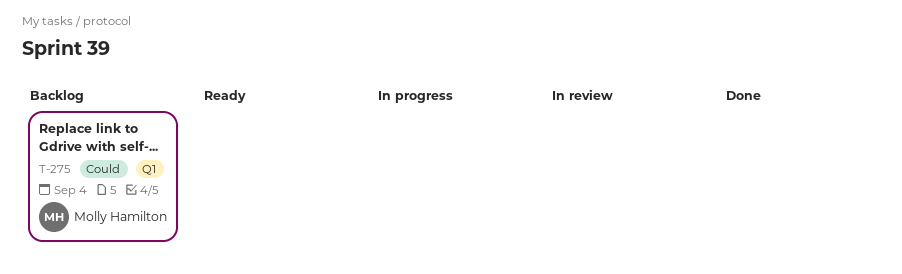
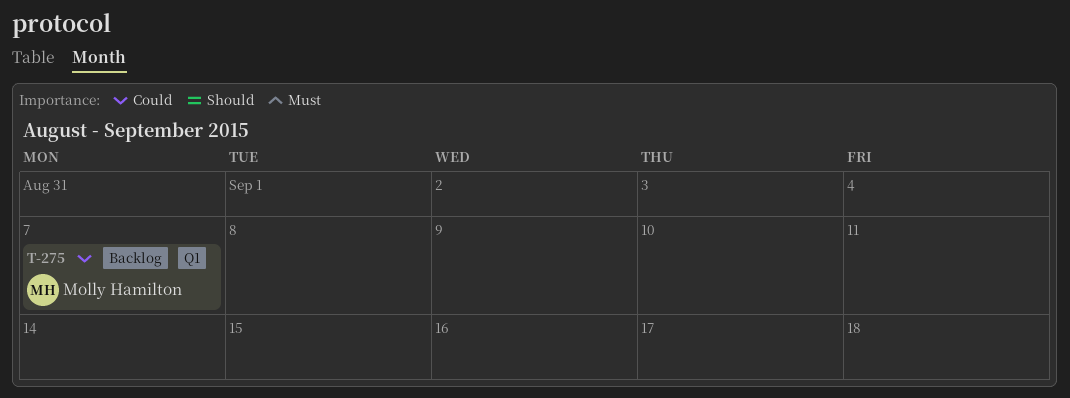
T-275, due: Sep 4 -> Sep 7

